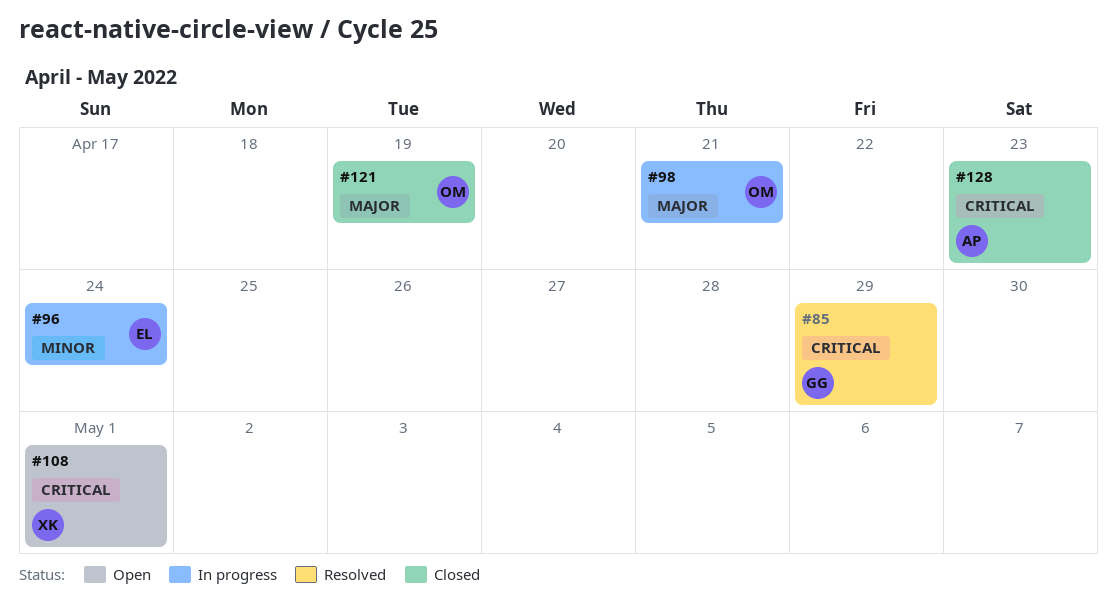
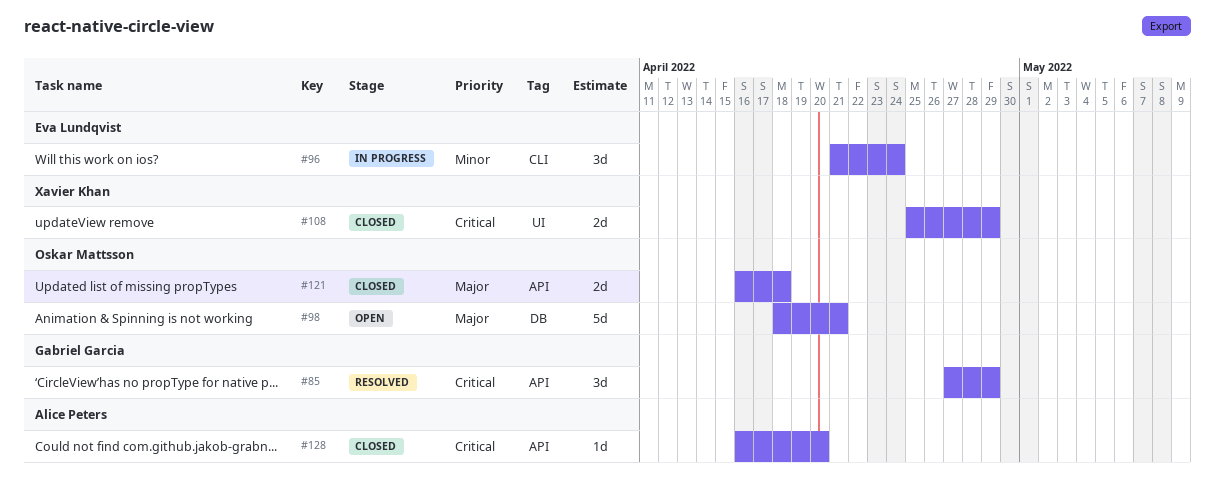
#98, status: In progress -> Open
#108, status: Open -> Closed
#108, due: May 1 -> Apr 29
#121, due: Apr 19 -> Apr 18
#128, due: Apr 23 -> Apr 20

